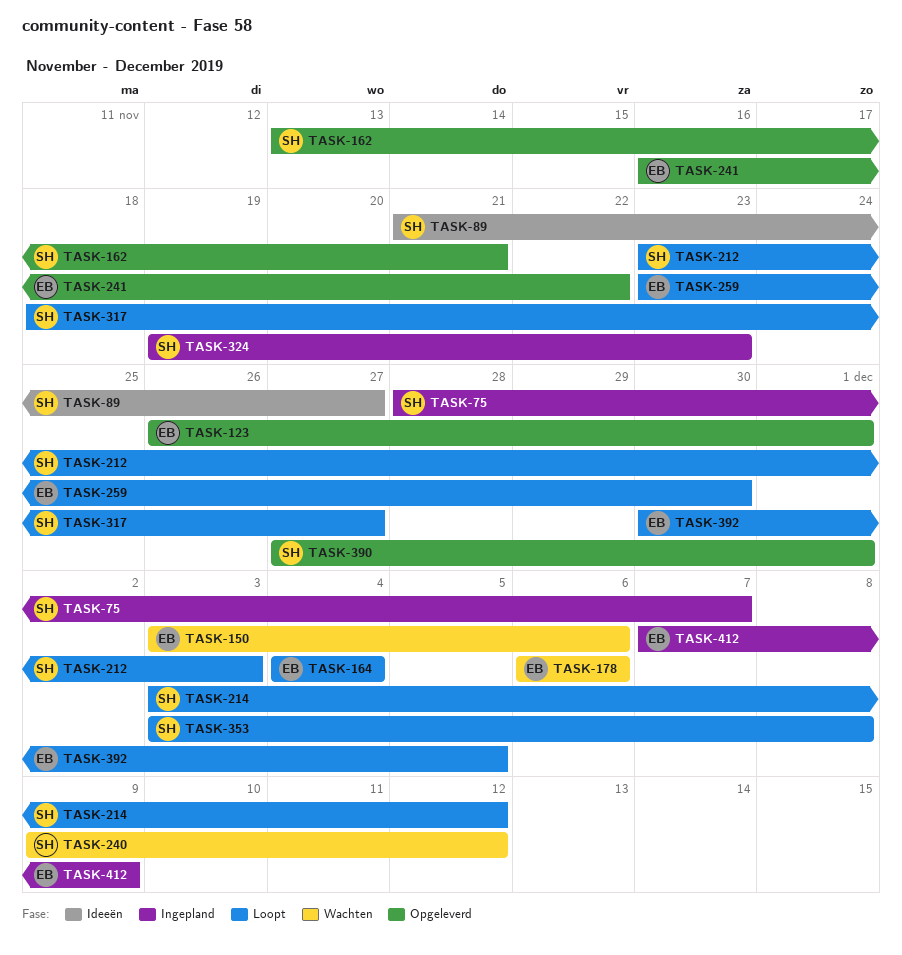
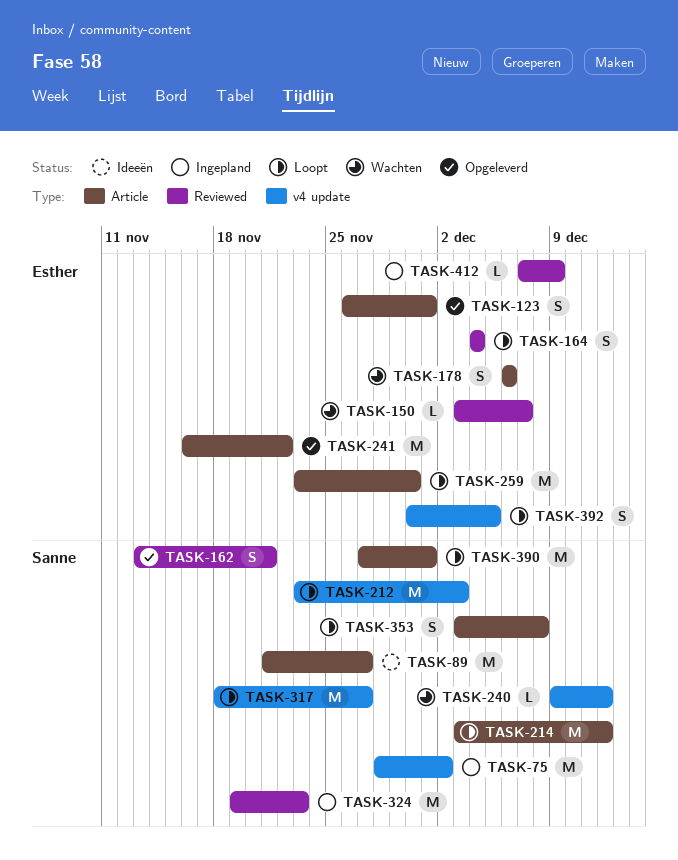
TASK-75, due: Dec 7 -> Dec 2
TASK-150, due: Dec 6 -> Dec 7
TASK-390, status: Opgeleverd -> Loopt

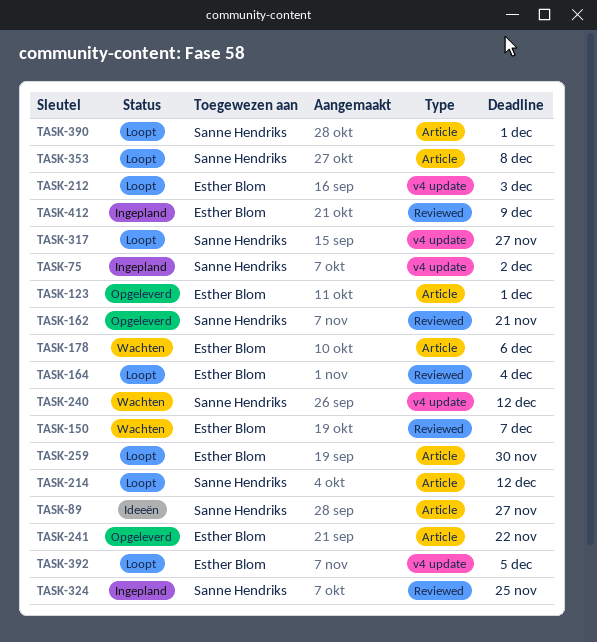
TASK-212, owner: Sanne Hendriks -> Esther Blom
TASK-324, due: Nov 23 -> Nov 25

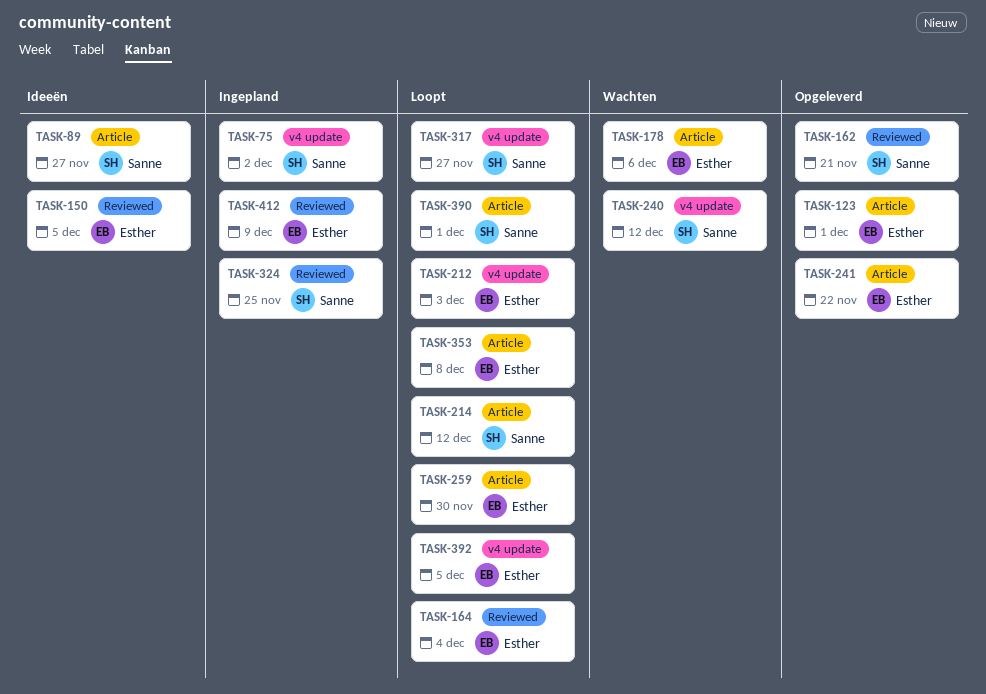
TASK-150, status: Wachten -> Ideeën
TASK-150, due: Dec 7 -> Dec 5
TASK-353, owner: Sanne Hendriks -> Esther Blom

